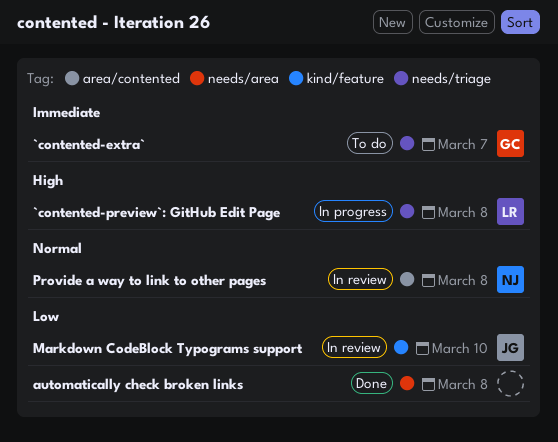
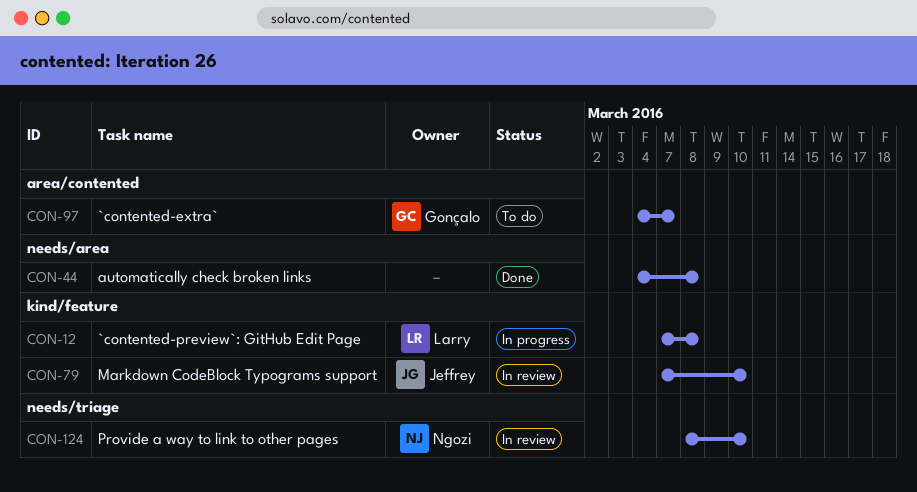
`contented-extra`, label: needs/triage -> area/contented
`contented-preview`: GitHub Edit Page, label: needs/triage -> kind/feature
Provide a way to link to other pages, label: area/contented -> needs/triage
Provide a way to link to other pages, due: Mar 8 -> Mar 10

